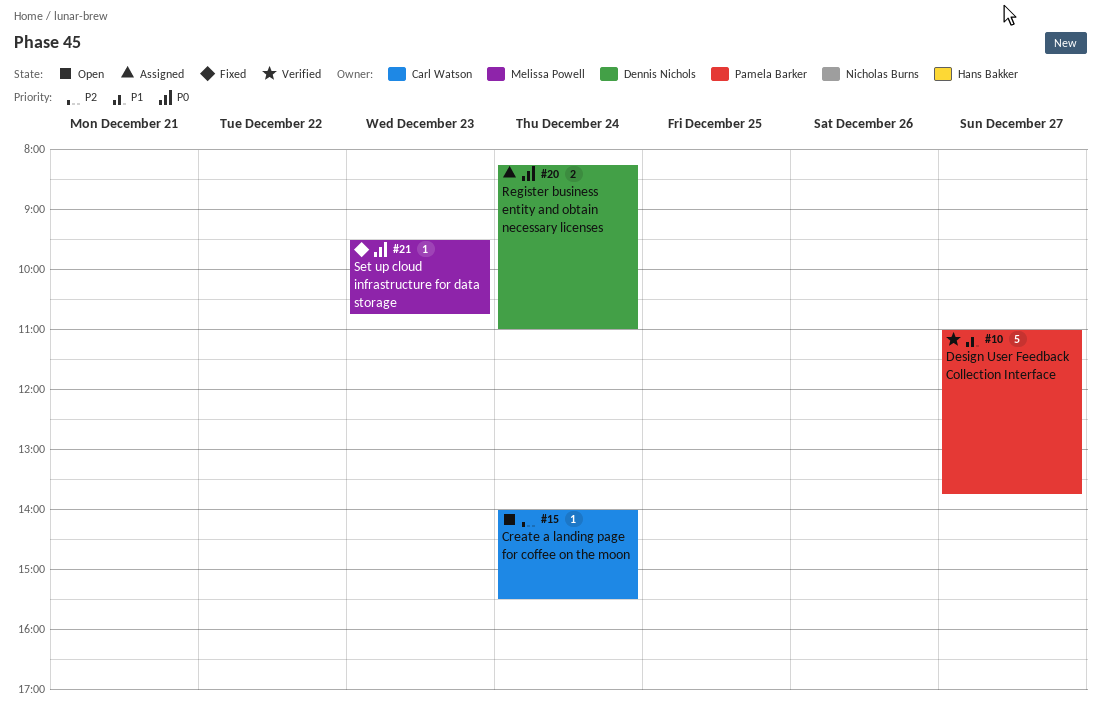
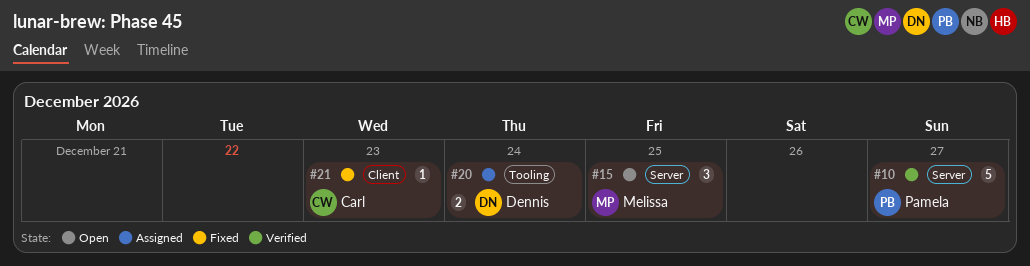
#15, owner: Carl Watson -> Melissa Powell
#15, estimate: 1 -> 3
#15, day: Dec 24 -> Dec 25
#21, owner: Melissa Powell -> Carl Watson

